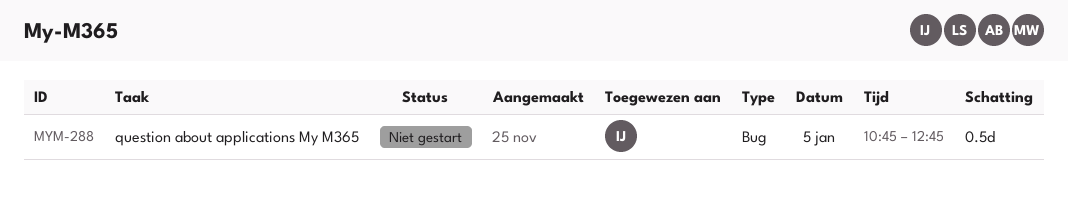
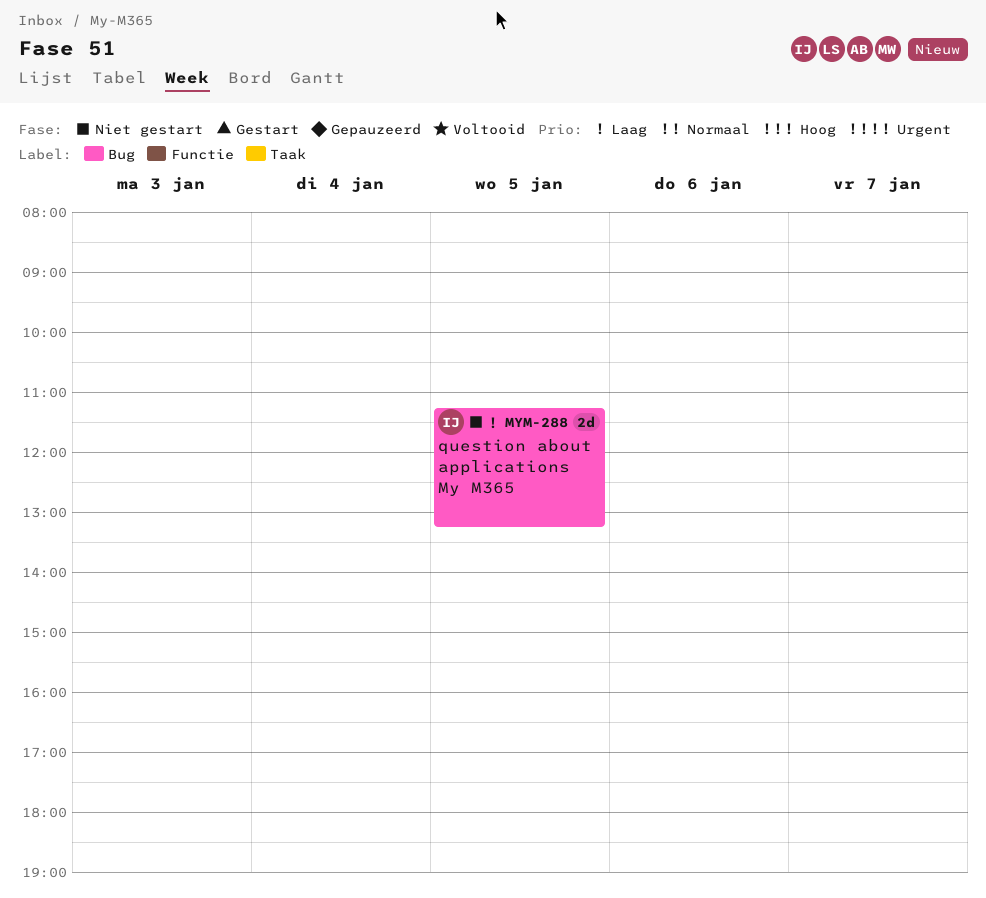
MYM-288, estimate: 0.5d -> 2d
MYM-288, begins: 10:45 -> 11:15
MYM-288, ends: 12:45 -> 13:15

